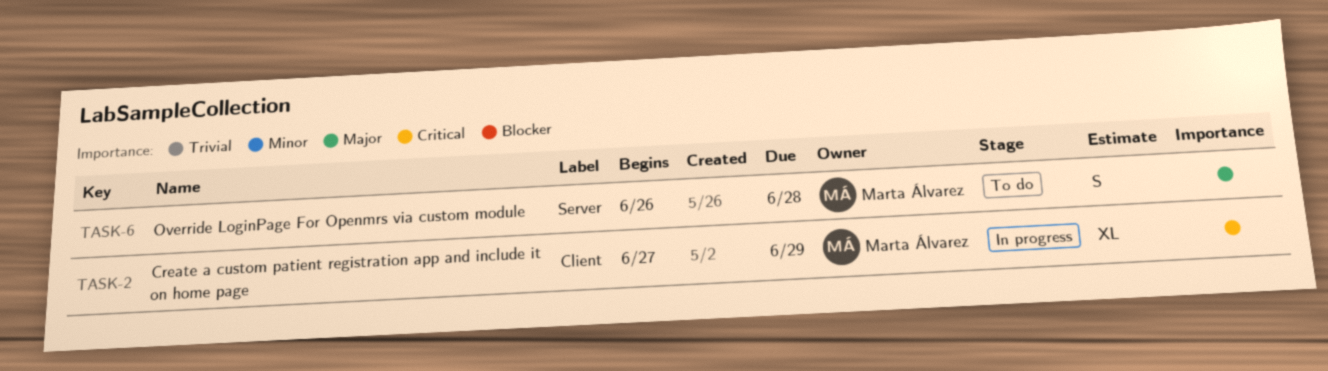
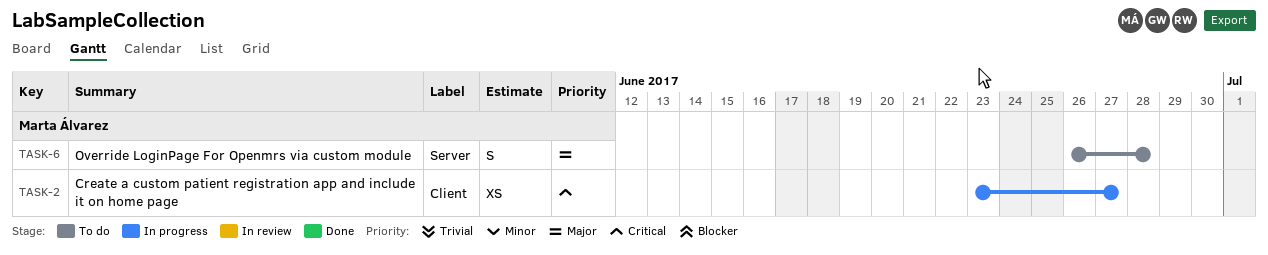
TASK-2, estimate: XL -> XS
TASK-2, start: Jun 27 -> Jun 23
TASK-2, due: Jun 29 -> Jun 27

